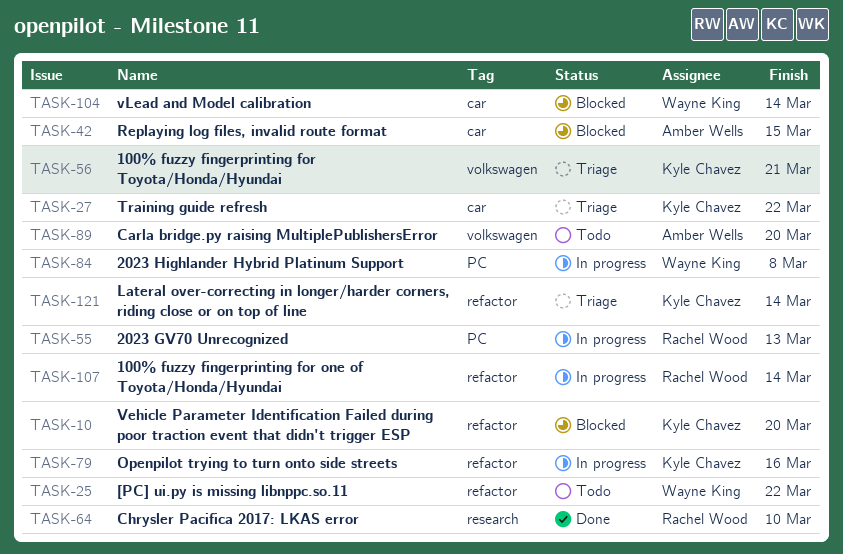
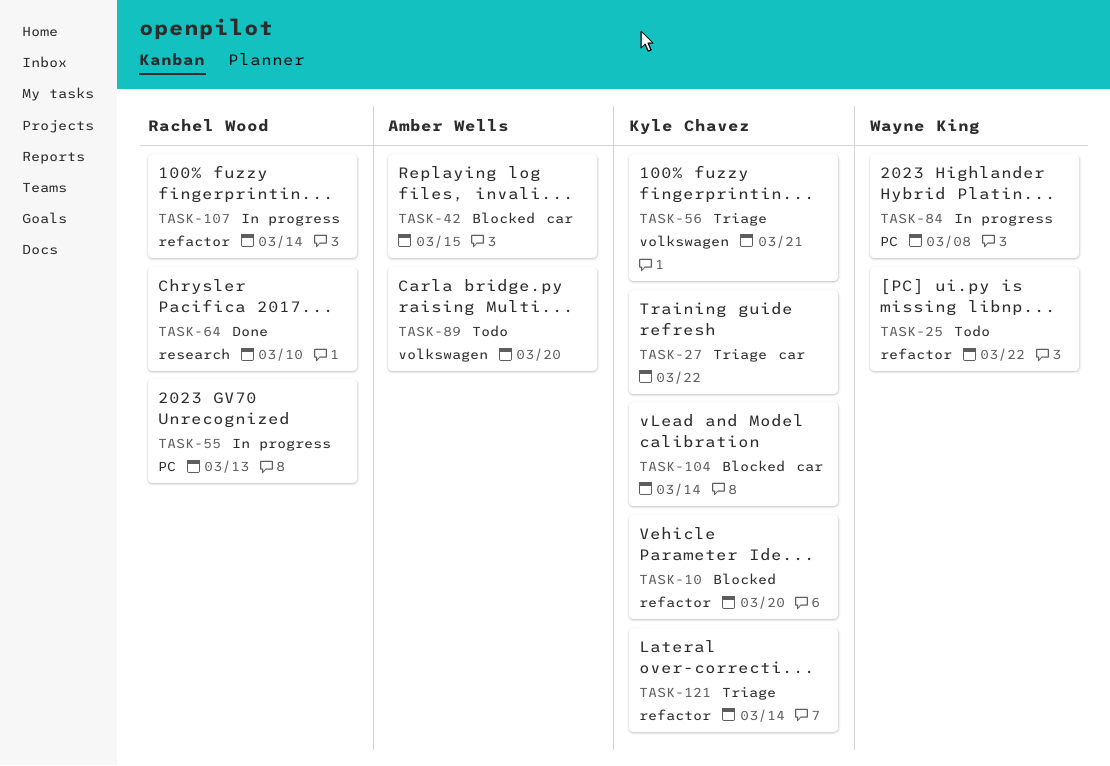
TASK-79: present -> none
TASK-104, owner: Wayne King -> Kyle Chavez

